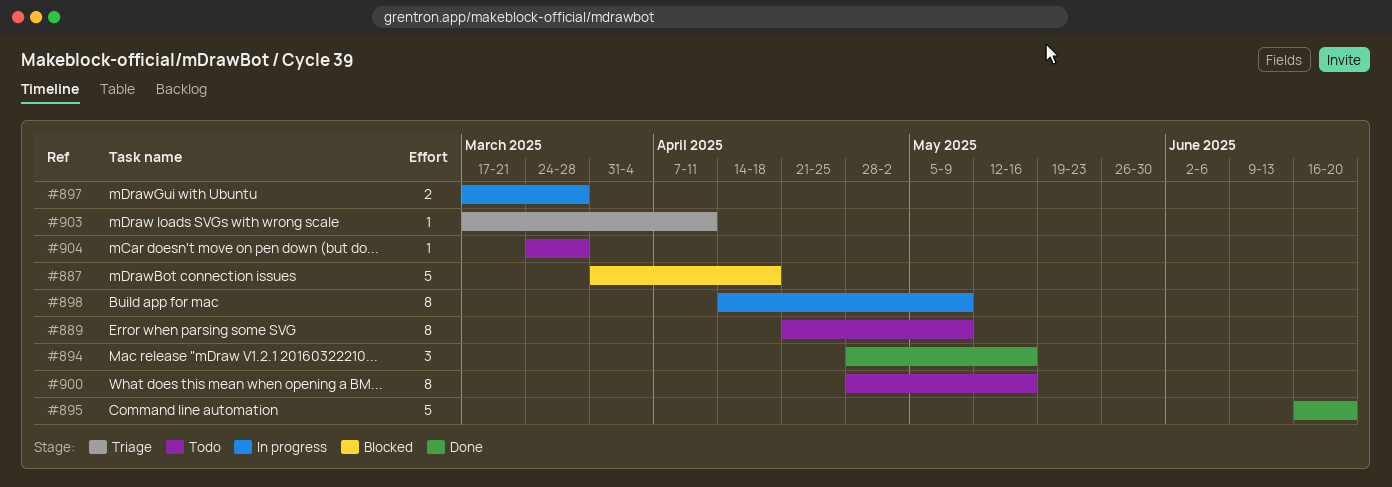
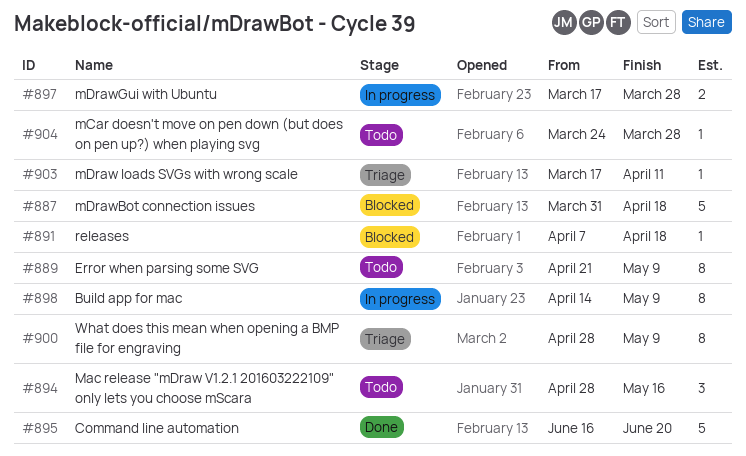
#891: none -> present
#894, status: Done -> Todo
#900, status: Todo -> Triage
#900, due: May 16 -> May 9

